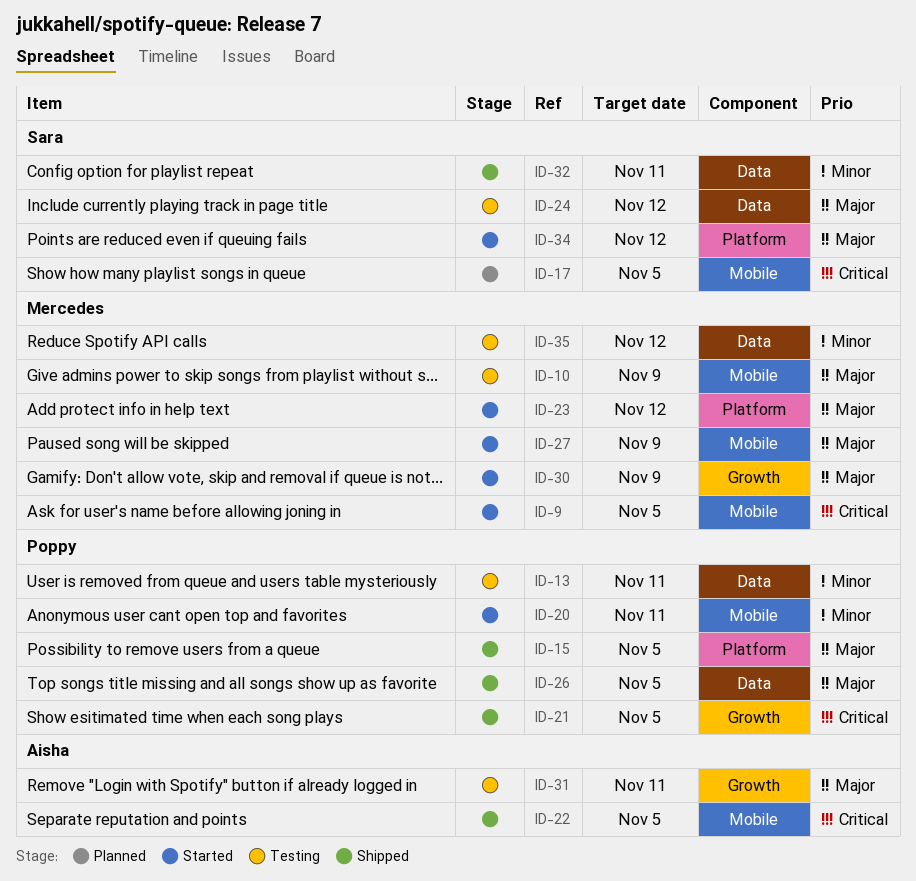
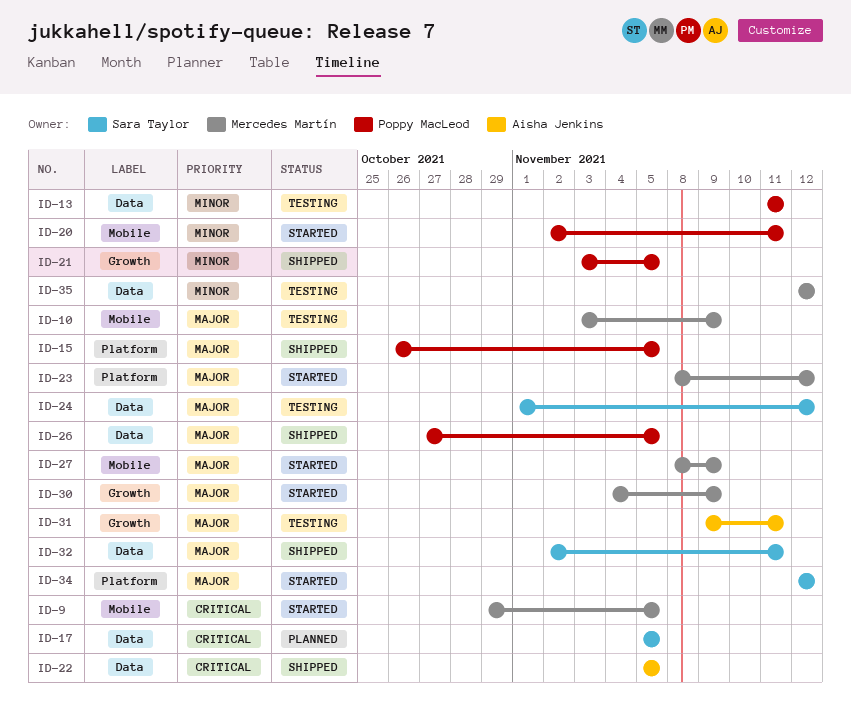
ID-17, label: Mobile -> Data
ID-21, priority: Critical -> Minor
ID-22, label: Mobile -> Data
ID-32, priority: Minor -> Major

